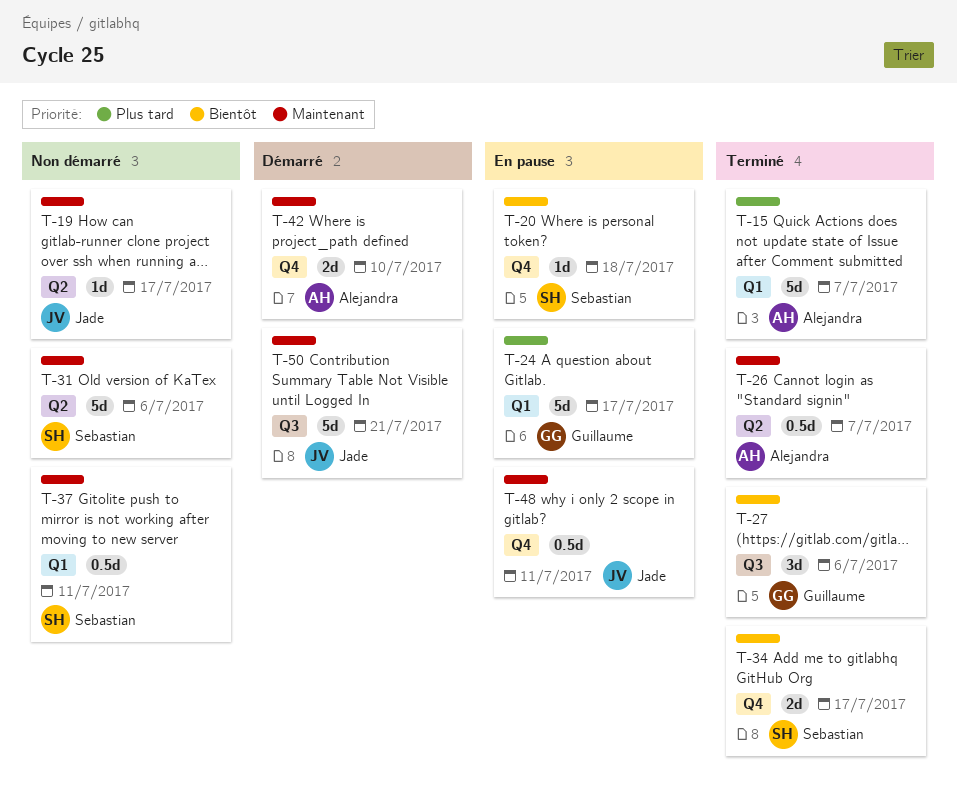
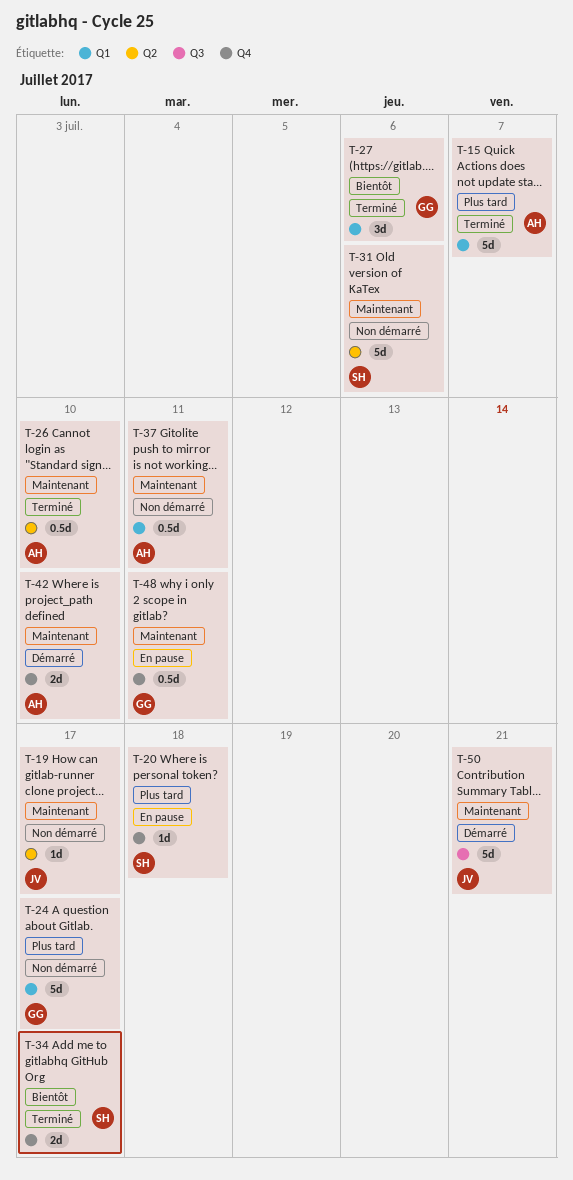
T-20, priority: Bientôt -> Plus tard
T-24, status: En pause -> Non démarré
T-26, due: Jul 7 -> Jul 10
T-27, label: Q3 -> Q1
T-37, owner: Sebastian -> Alejandra
T-48, owner: Jade -> Guillaume

